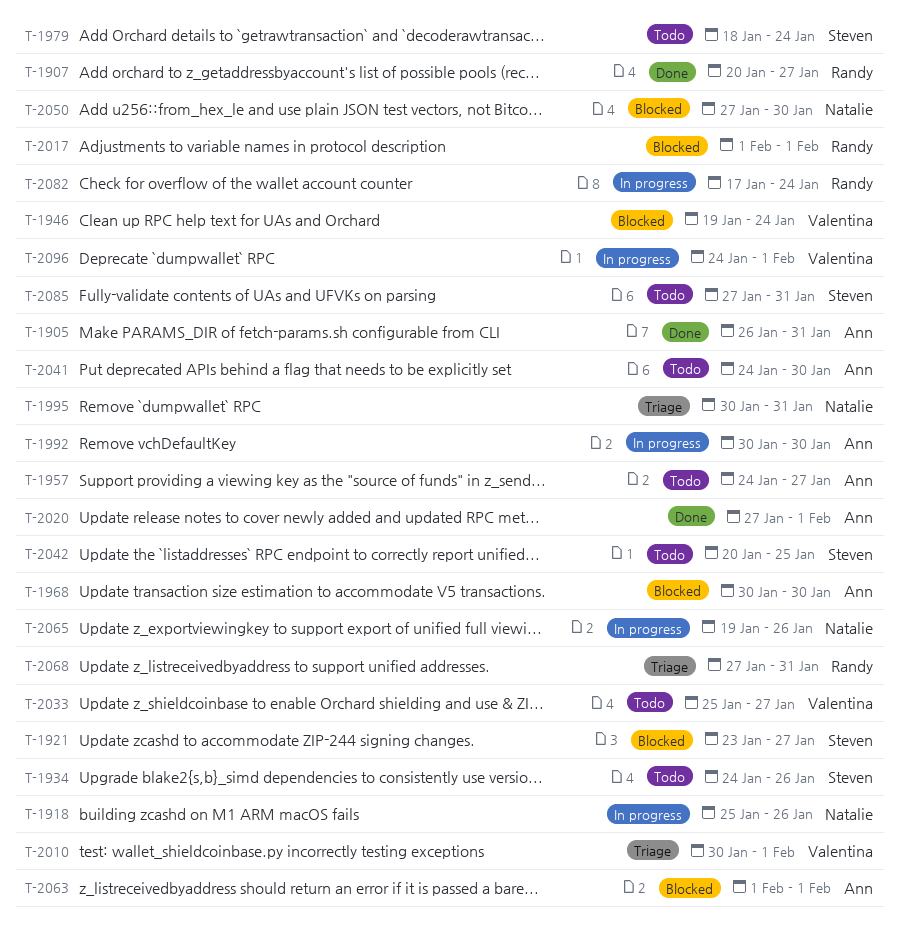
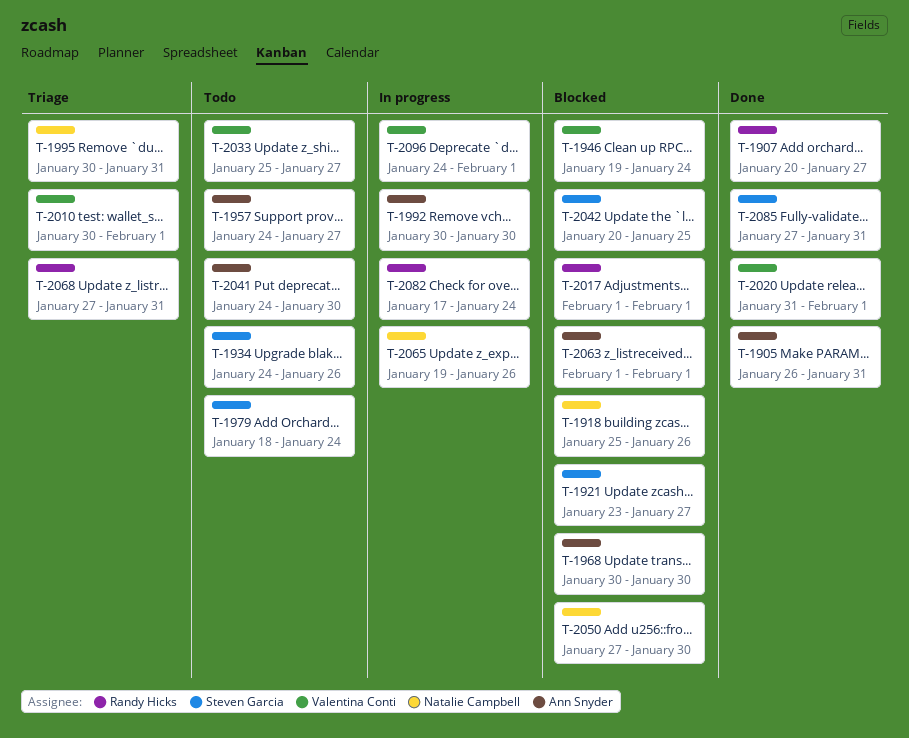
T-1918, status: In progress -> Blocked
T-2020, owner: Ann Snyder -> Valentina Conti
T-2020, start: Jan 27 -> Jan 31
T-2042, status: Todo -> Blocked
T-2085, status: Todo -> Done

